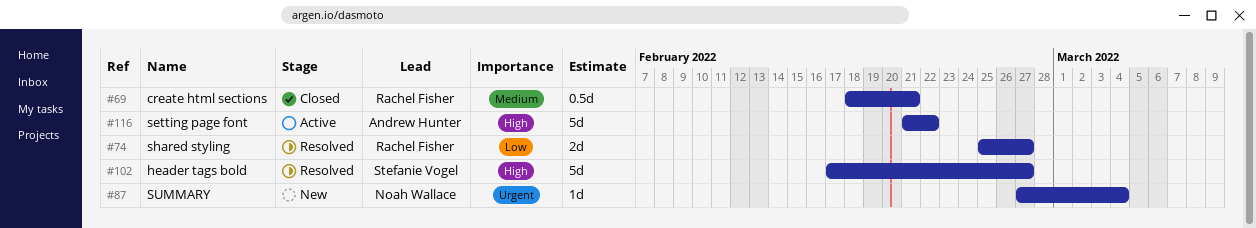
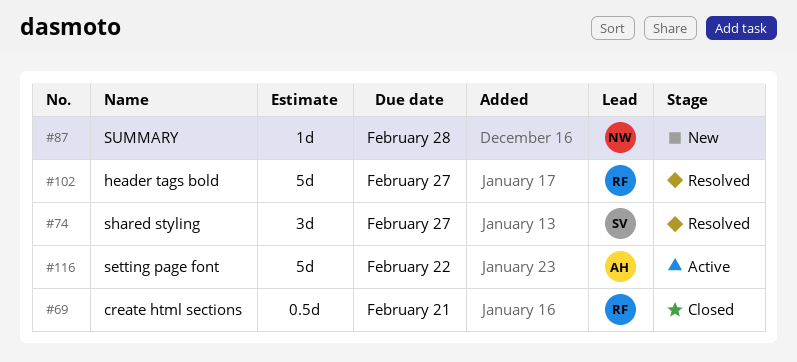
#74, owner: Rachel Fisher -> Stefanie Vogel
#74, estimate: 2d -> 3d
#87, due: Mar 4 -> Feb 28
#102, owner: Stefanie Vogel -> Rachel Fisher

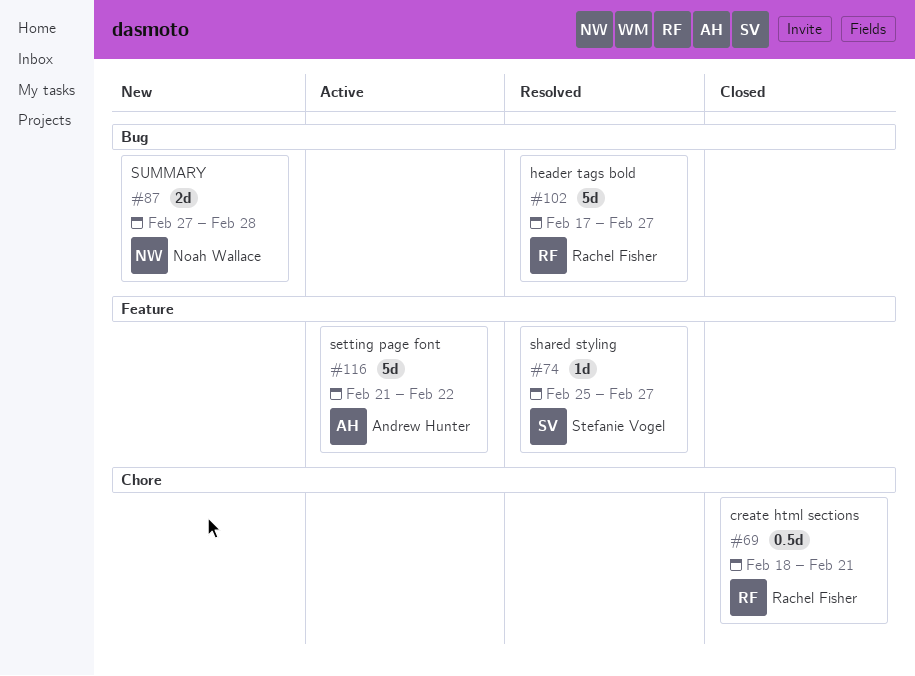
#74, estimate: 3d -> 1d
#87, estimate: 1d -> 2d

